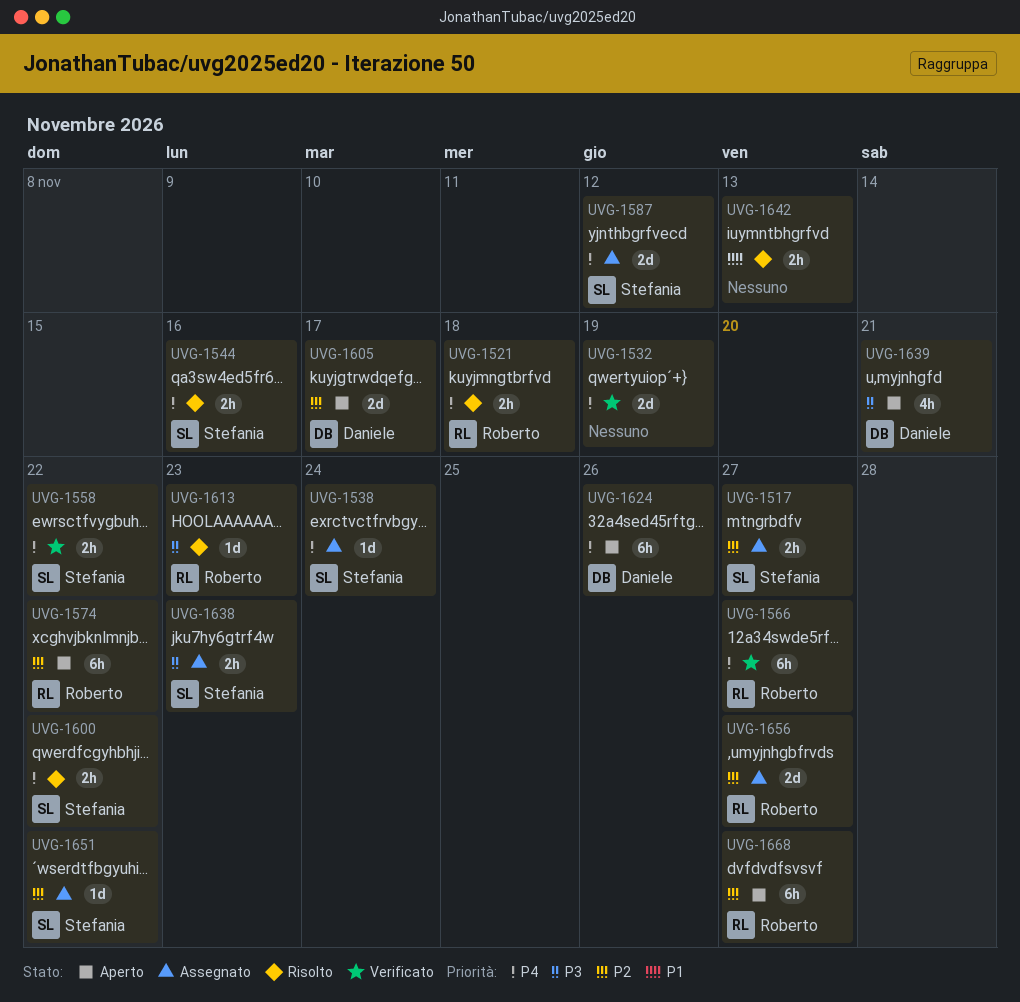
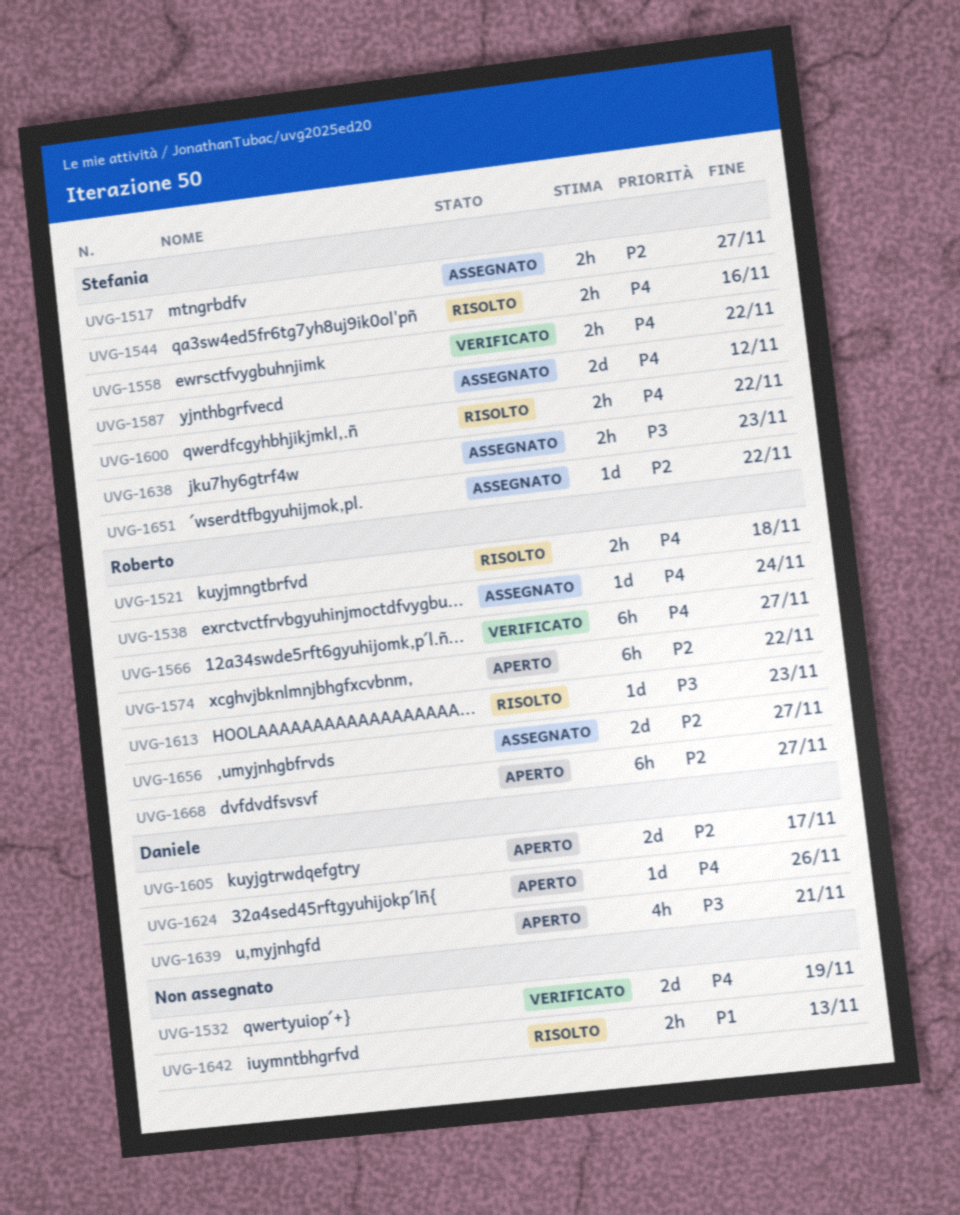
UVG-1538, owner: Stefania -> Roberto
UVG-1624, estimate: 6h -> 1d

